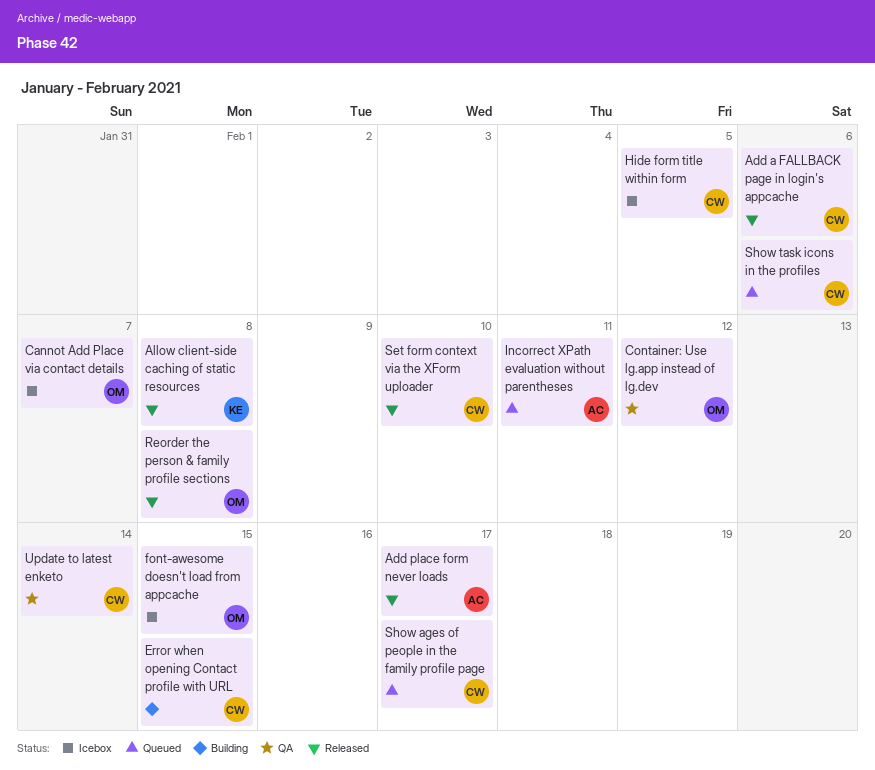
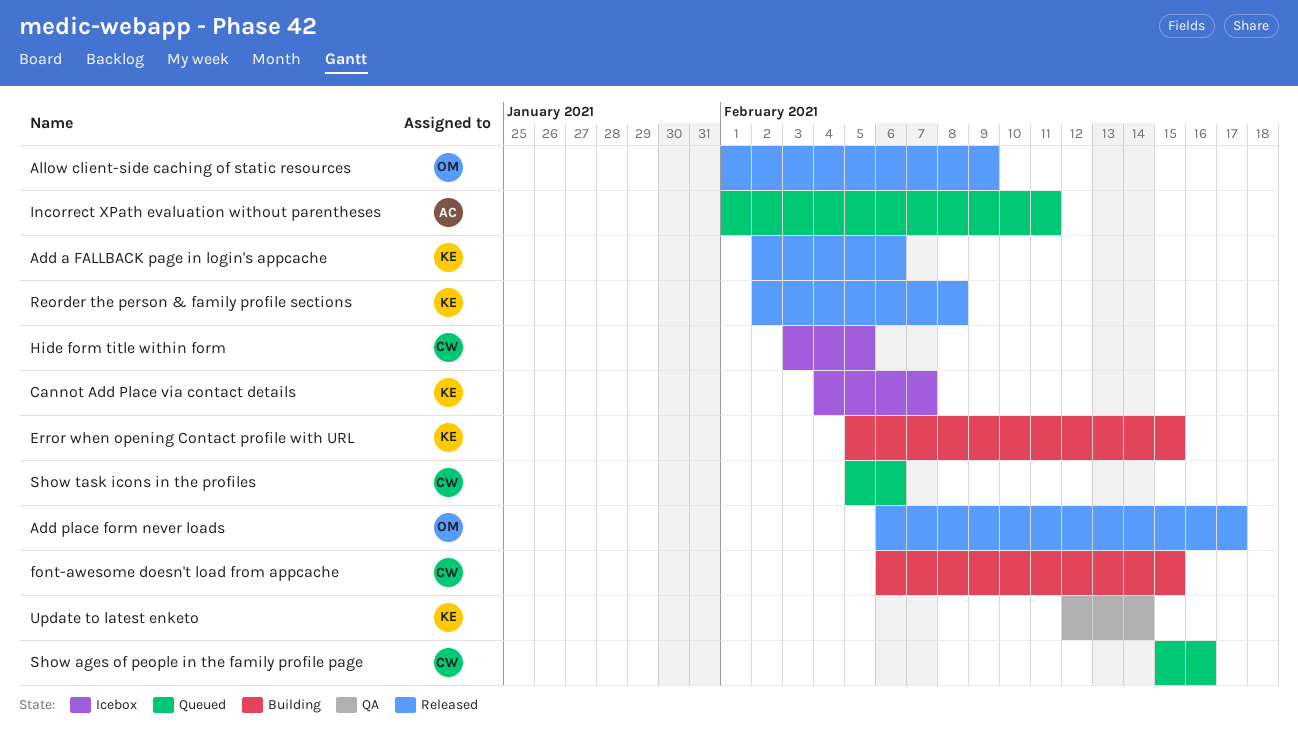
Add a FALLBACK page in login's appcache, owner: CW -> KE
Add place form never loads, owner: AC -> OM
Allow client-side caching of static resources, owner: KE -> OM
Allow client-side caching of static resources, due: Feb 8 -> Feb 9
Cannot Add Place via contact details, owner: OM -> KE
Container: Use lg.app instead of lg.dev: present -> none
Error when opening Contact profile with URL, owner: CW -> KE
font-awesome doesn't load from appcache, status: Icebox -> Building
font-awesome doesn't load from appcache, owner: OM -> CW
Reorder the person & family profile sections, owner: OM -> KE
Set form context via the XForm uploader: present -> none
Show ages of people in the family profile page, due: Feb 17 -> Feb 16
Update to latest enketo, owner: CW -> KE

